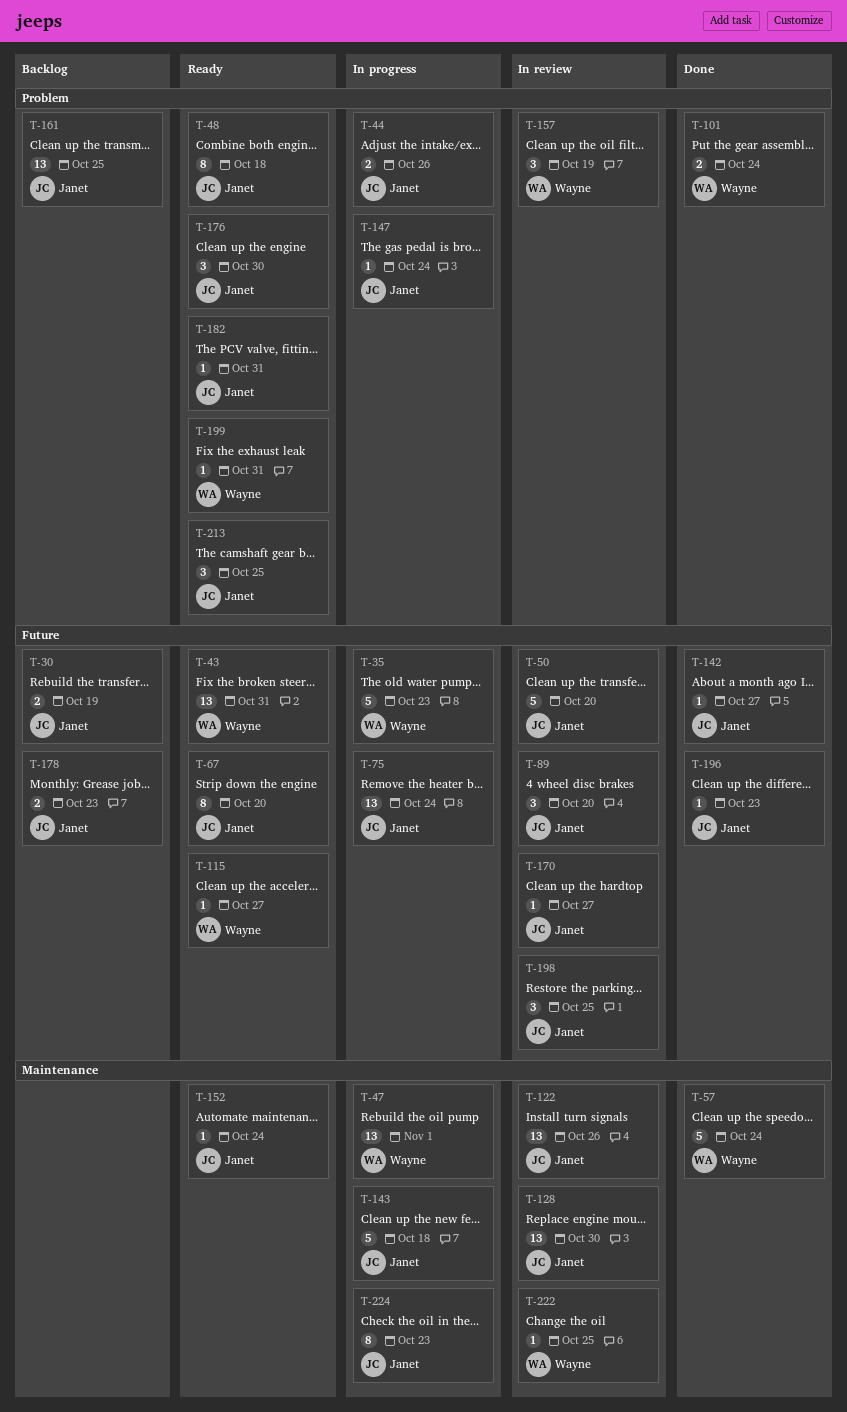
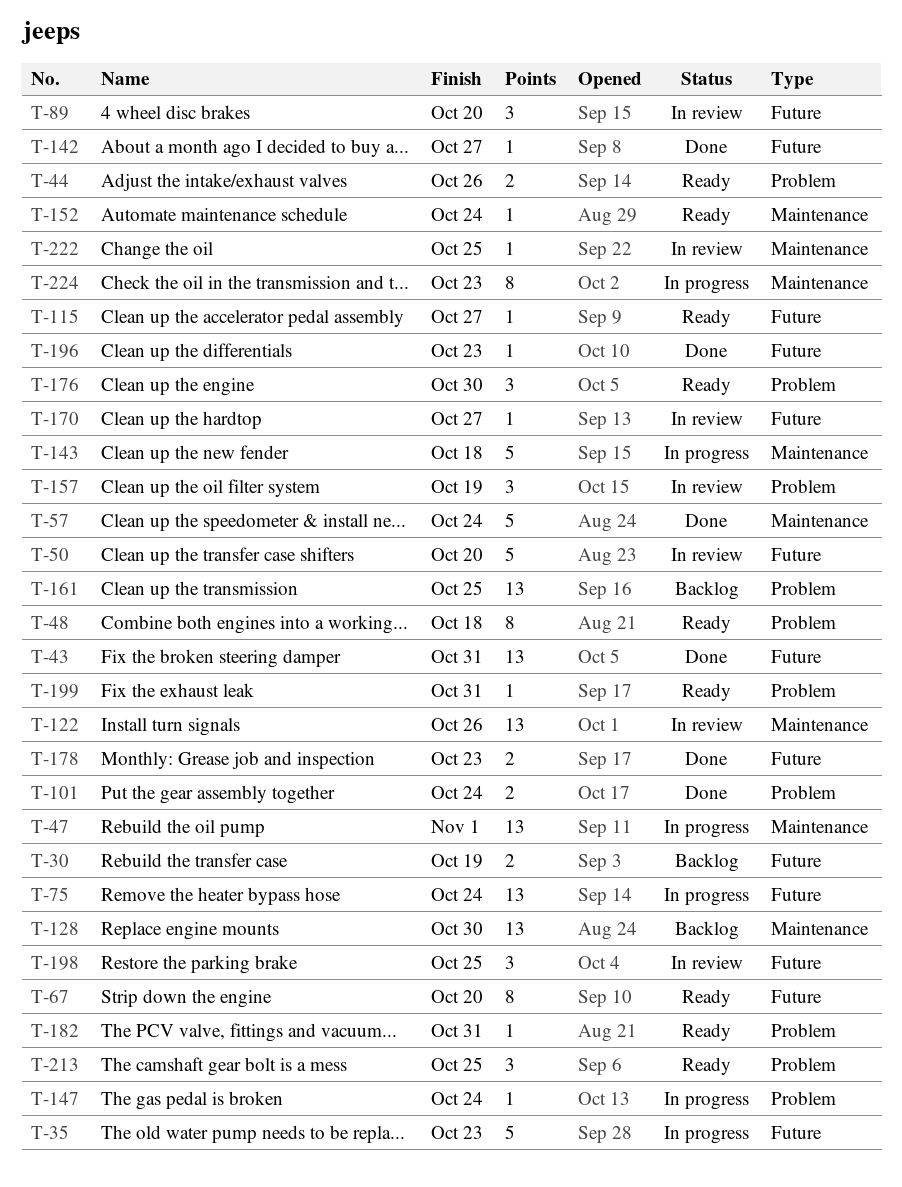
T-43, status: Ready -> Done
T-44, status: In progress -> Ready
T-128, status: In review -> Backlog
T-178, status: Backlog -> Done

